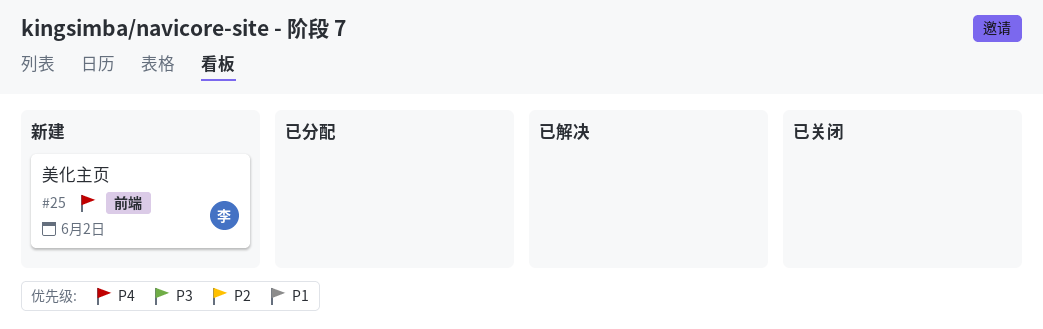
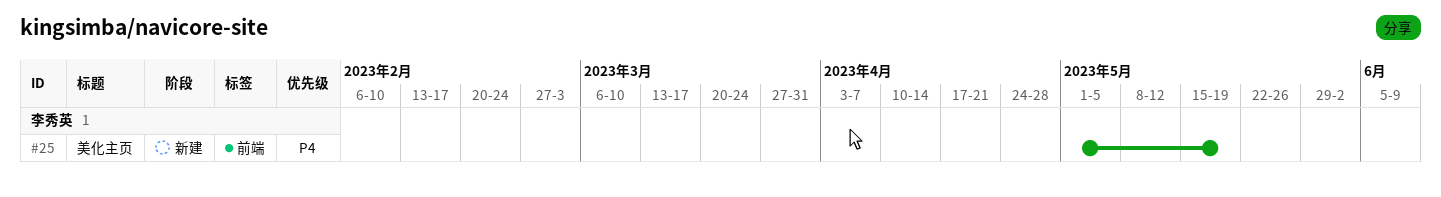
#25, due: Jun 2 -> May 19

